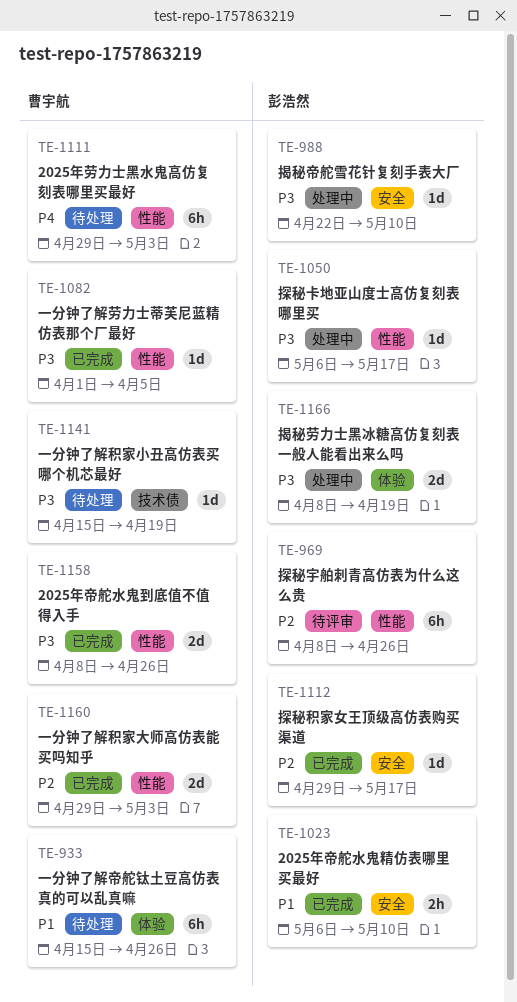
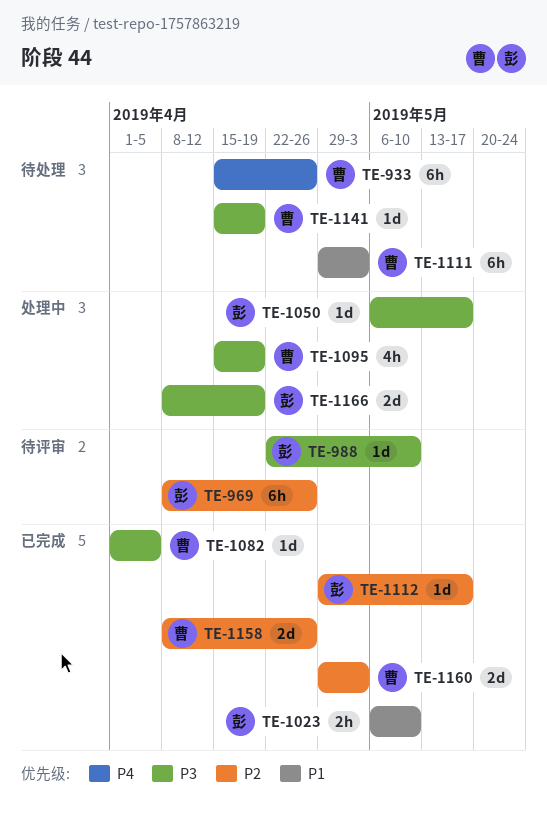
TE-933, priority: P1 -> P4
TE-988, status: 处理中 -> 待评审
TE-1095: none -> present
TE-1111, priority: P4 -> P1
TE-1158, priority: P3 -> P2

